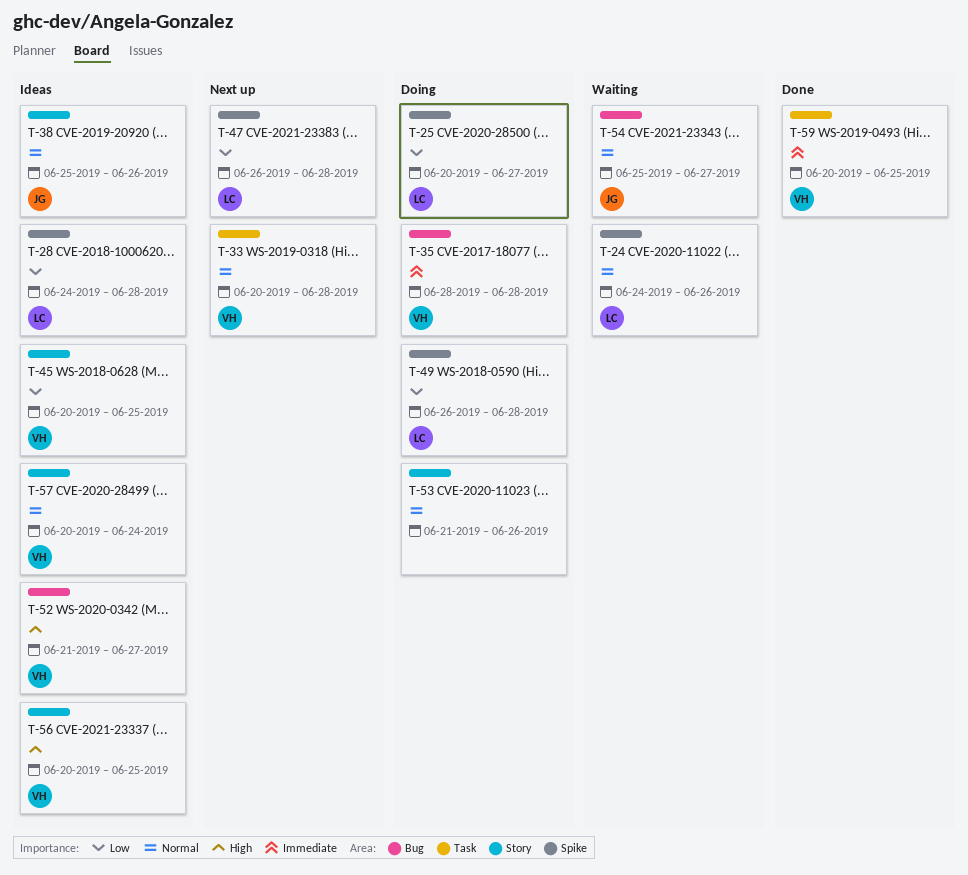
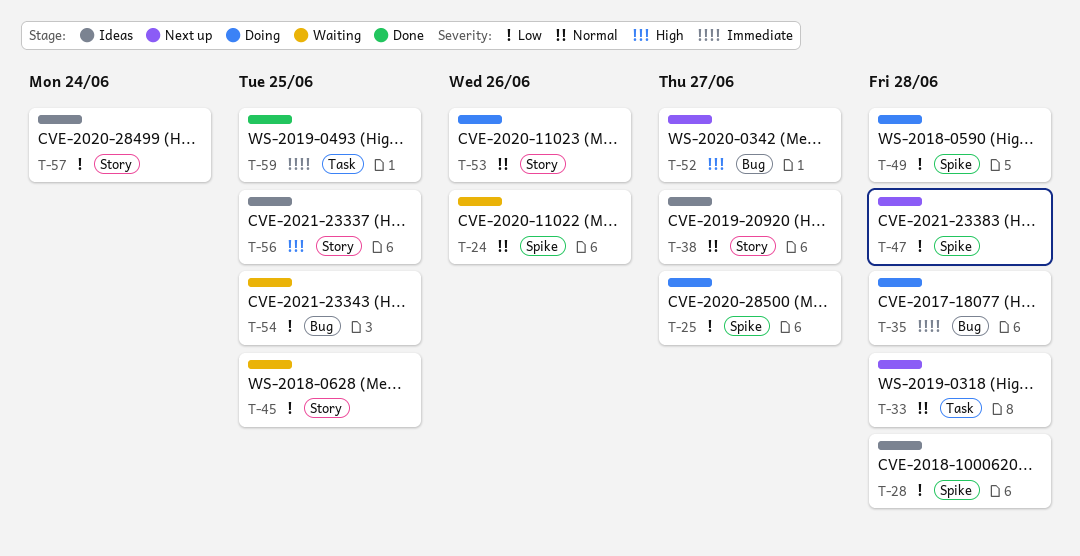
T-38, due: Jun 26 -> Jun 27
T-45, status: Ideas -> Waiting
T-52, status: Ideas -> Next up
T-54, priority: Normal -> Low
T-54, due: Jun 27 -> Jun 25
T-57, priority: Normal -> Low

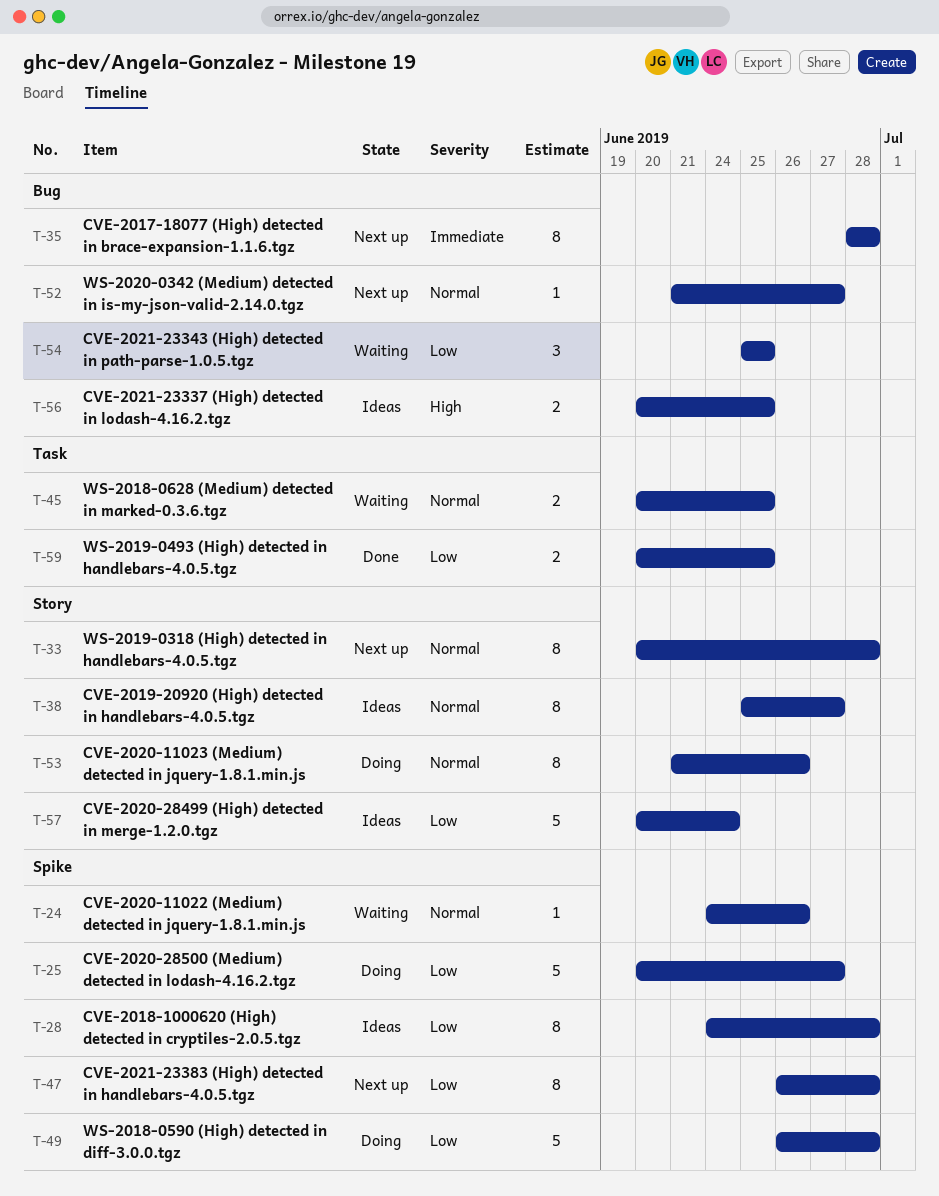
T-33, label: Task -> Story
T-35, status: Doing -> Next up
T-45, priority: Low -> Normal
T-45, label: Story -> Task
T-52, priority: High -> Normal
T-56, label: Story -> Bug
T-59, priority: Immediate -> Low

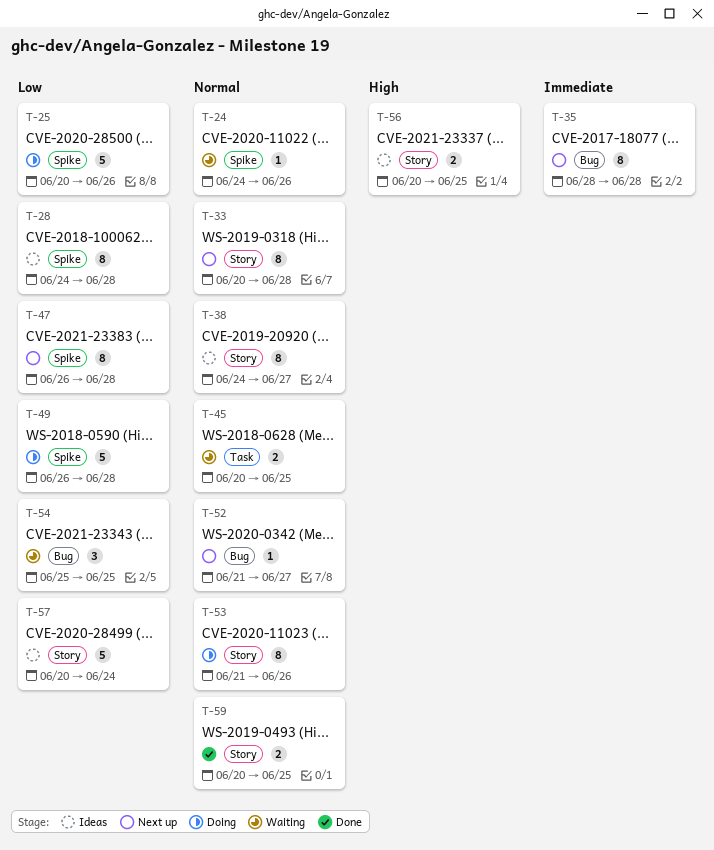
T-25, due: Jun 27 -> Jun 26
T-38, start: Jun 25 -> Jun 24
T-56, label: Bug -> Story
T-59, priority: Low -> Normal
T-59, label: Task -> Story

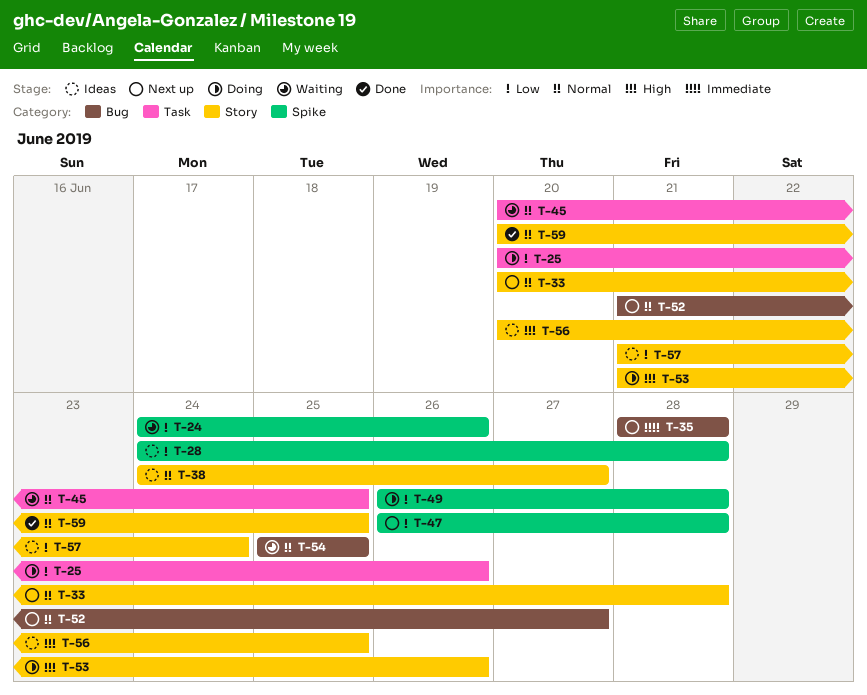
T-24, priority: Normal -> Low
T-25, label: Spike -> Task
T-53, priority: Normal -> High
T-54, priority: Low -> Normal
T-57, start: Jun 20 -> Jun 21

